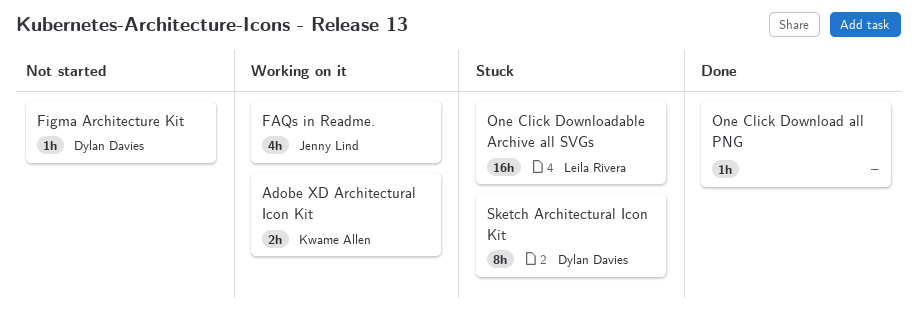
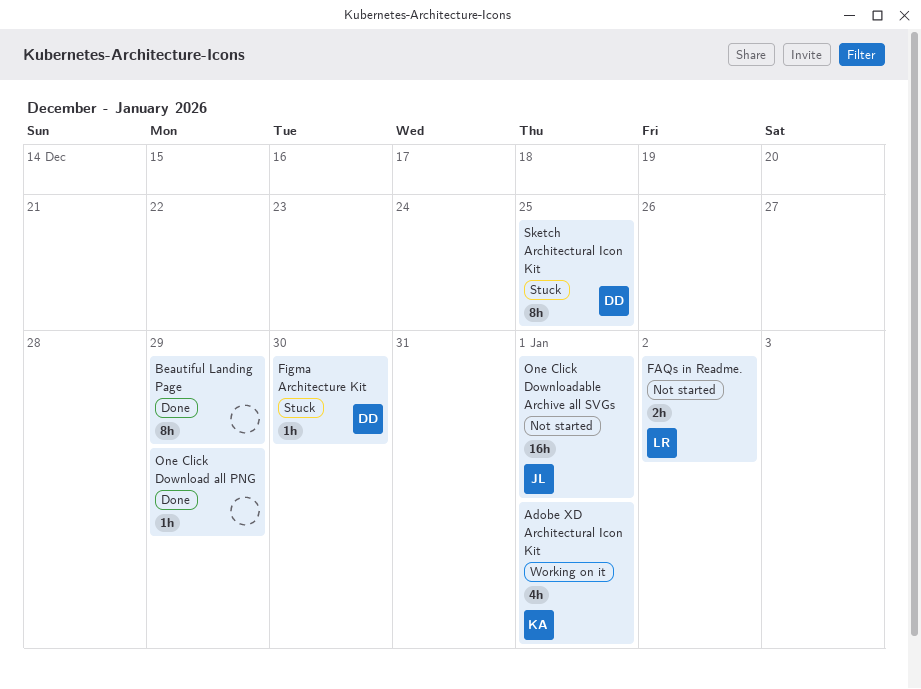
Adobe XD Architectural Icon Kit, estimate: 2h -> 4h
Beautiful Landing Page: none -> present
FAQs in Readme., status: Working on it -> Not started
FAQs in Readme., owner: Jenny Lind -> Leila Rivera
FAQs in Readme., estimate: 4h -> 2h
Figma Architecture Kit, status: Not started -> Stuck
One Click Downloadable Archive all SVGs, status: Stuck -> Not started
One Click Downloadable Archive all SVGs, owner: Leila Rivera -> Jenny Lind

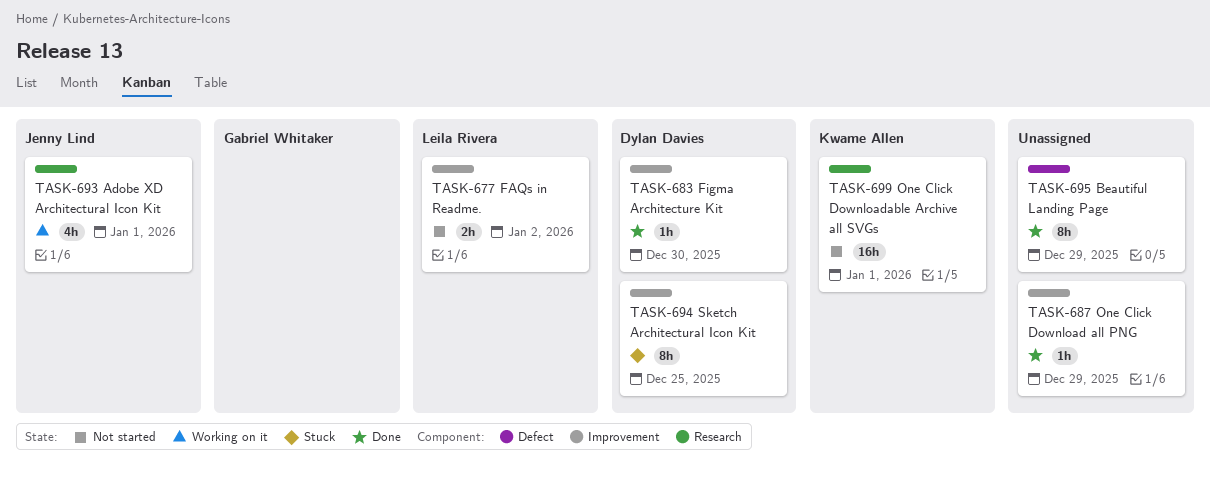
Adobe XD Architectural Icon Kit, owner: Kwame Allen -> Jenny Lind
Figma Architecture Kit, status: Stuck -> Done
One Click Downloadable Archive all SVGs, owner: Jenny Lind -> Kwame Allen

